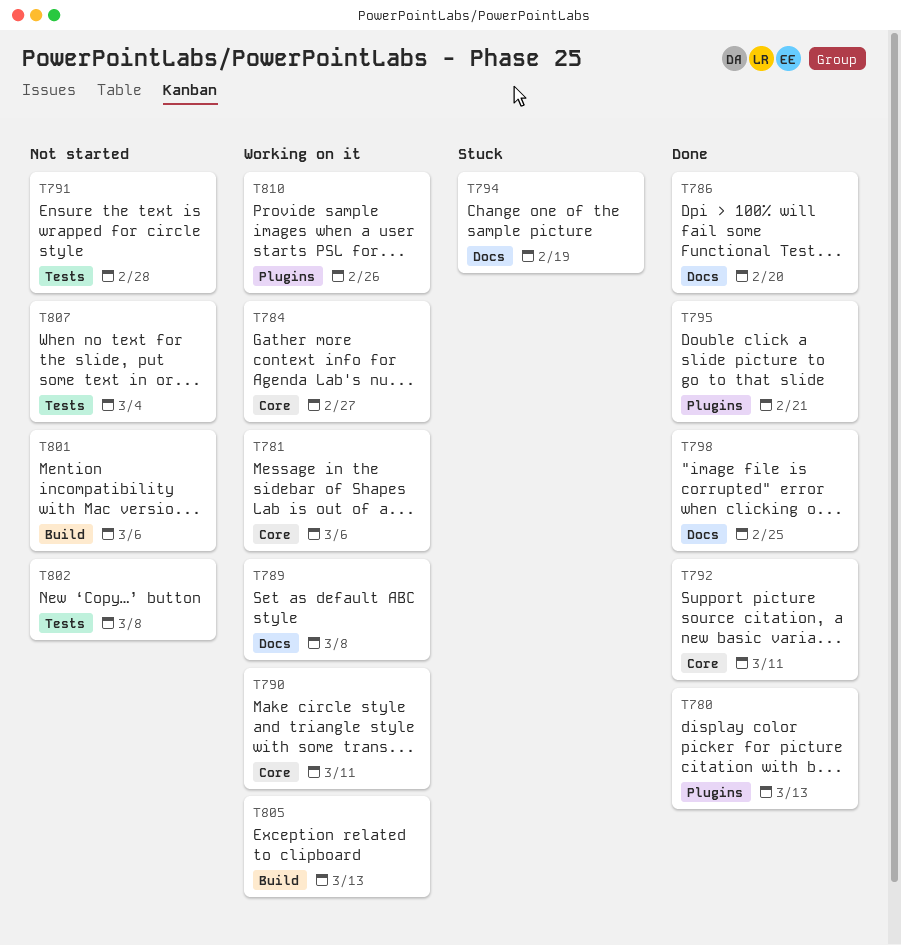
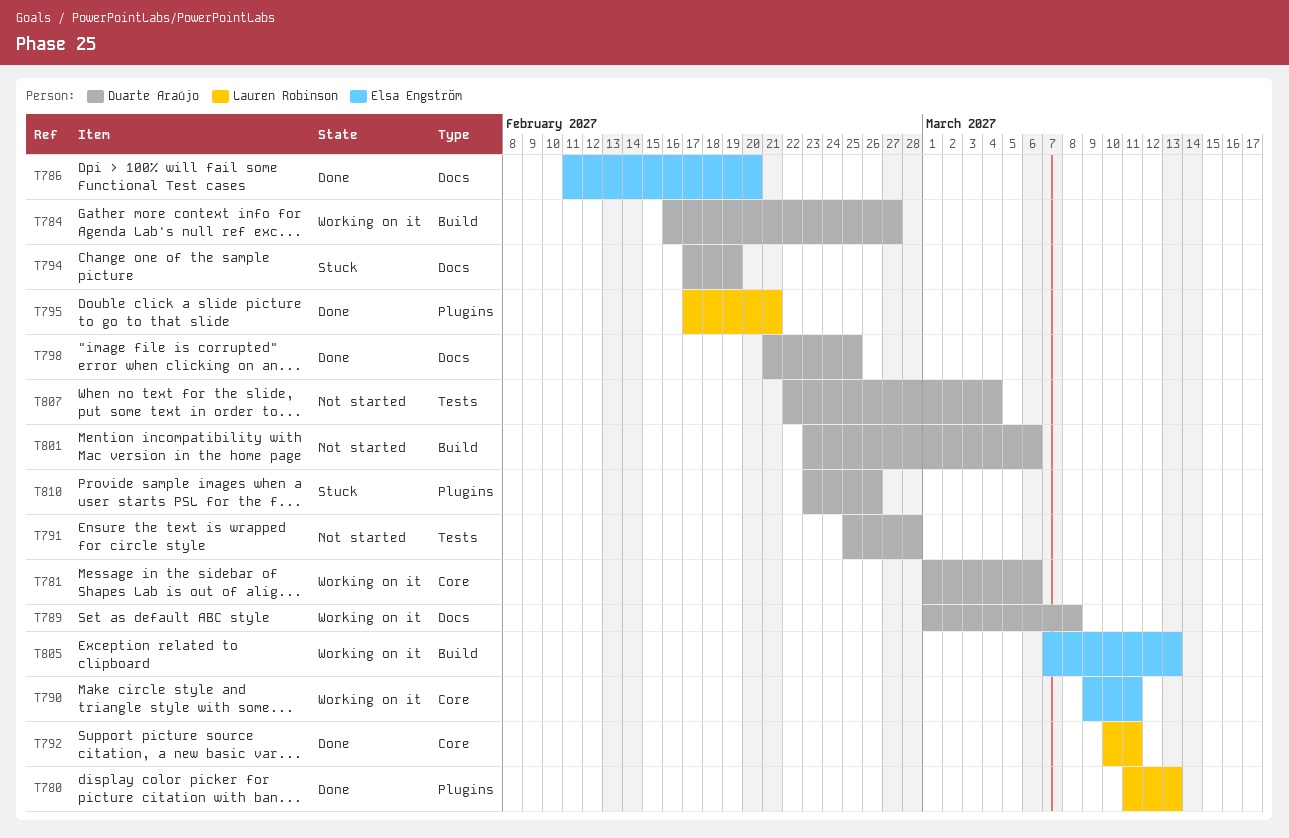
T784, label: Core -> Build
T802: present -> none
T810, status: Working on it -> Stuck

